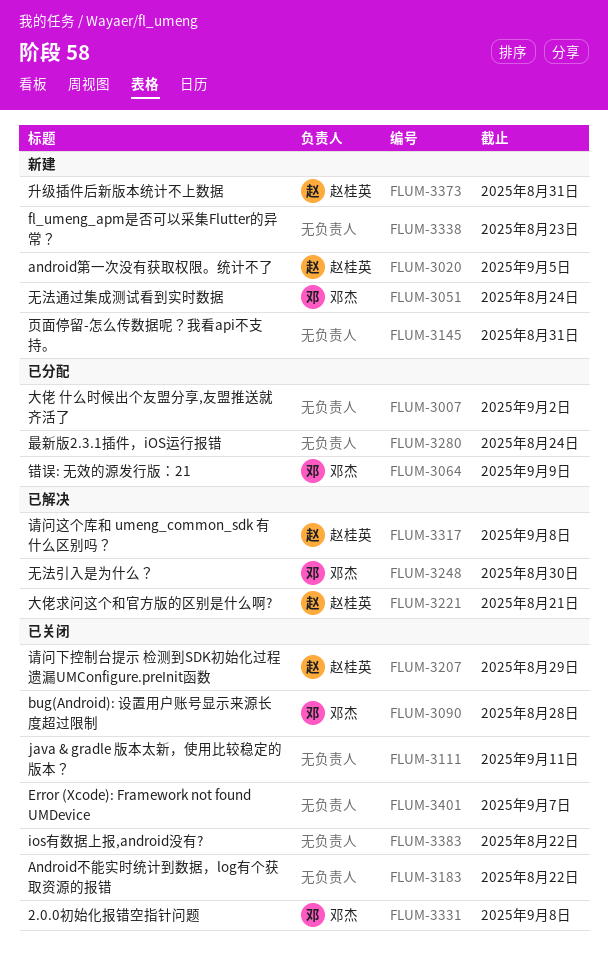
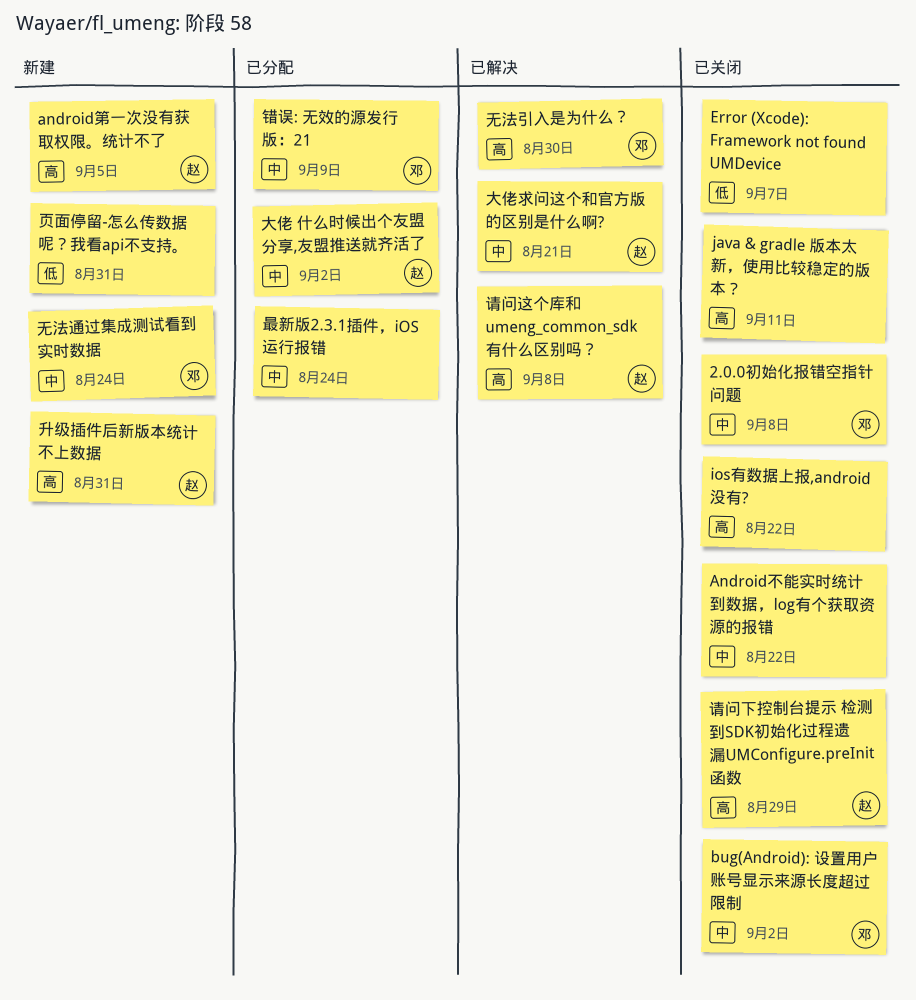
bug(Android): 设置用户账号显示来源长度超过限制, due: Aug 28 -> Sep 2
fl_umeng_apm是否可以采集Flutter的异常？: present -> none
大佬 什么时候出个友盟分享,友盟推送就齐活了, owner: none -> 赵桂英

